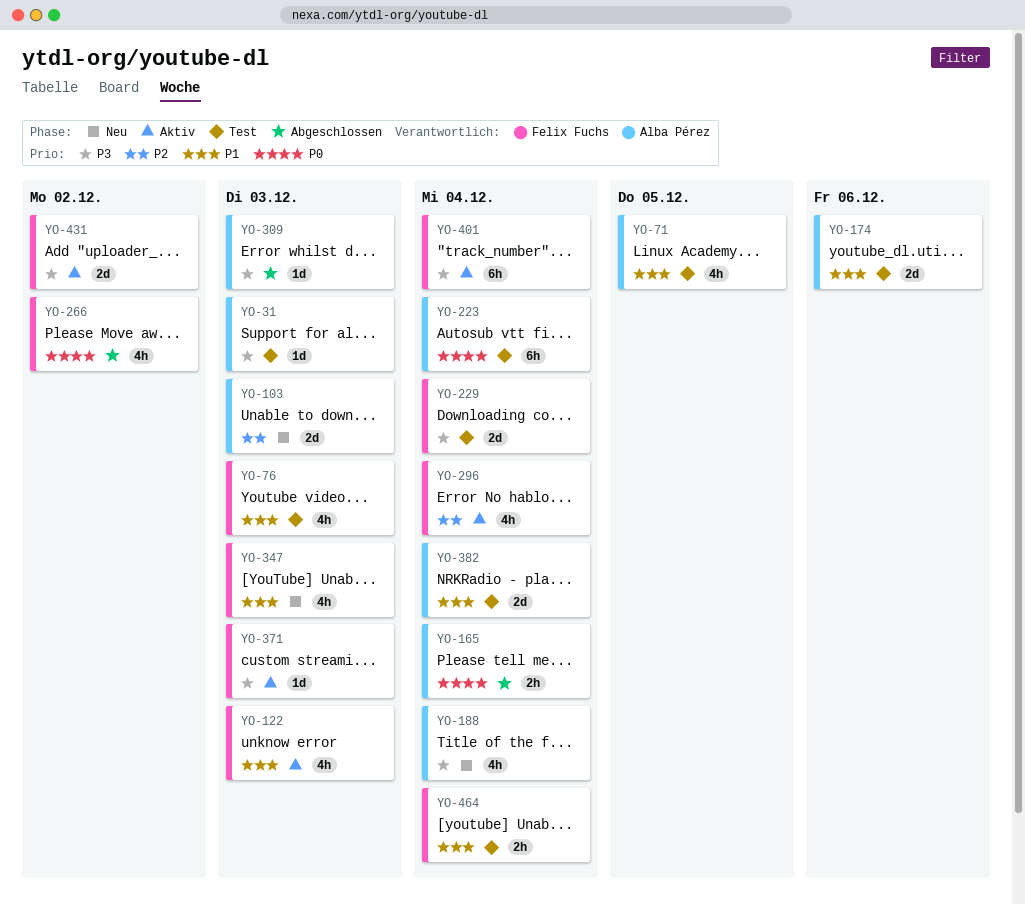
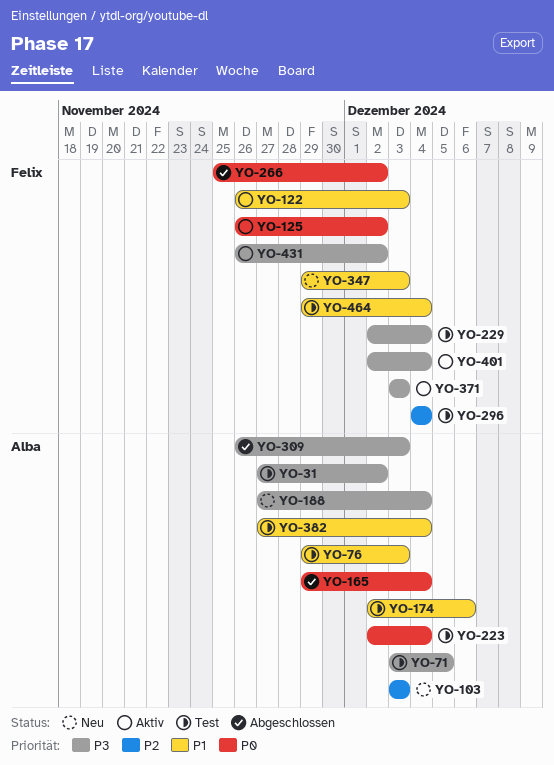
YO-31, due: Dec 3 -> Dec 2
YO-71, priority: P1 -> P3
YO-76, owner: Felix Fuchs -> Alba Pérez
YO-125: none -> present
YO-296, status: Aktiv -> Test

